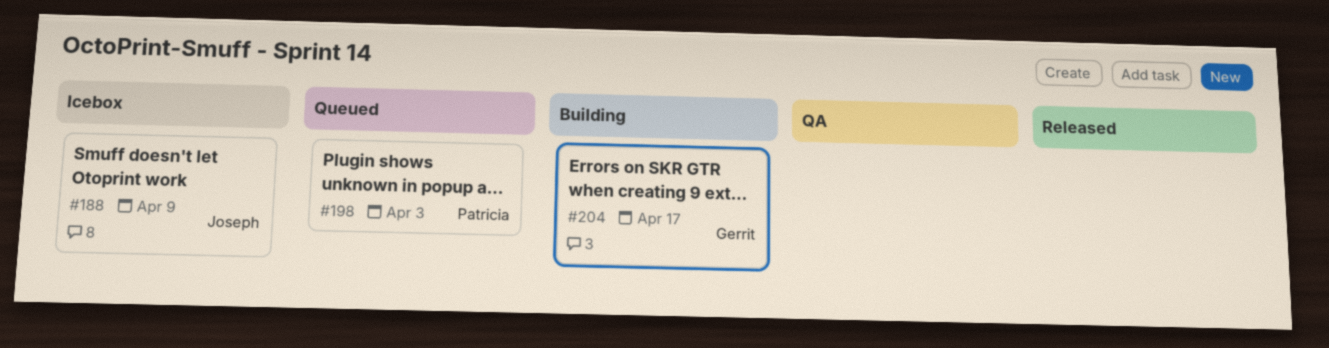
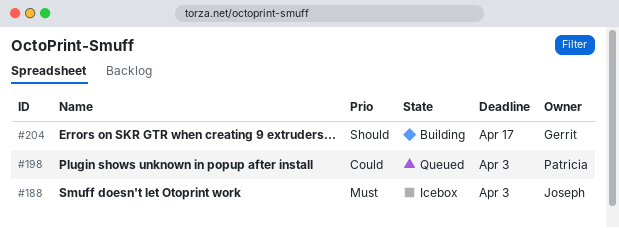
#188, due: Apr 9 -> Apr 3

